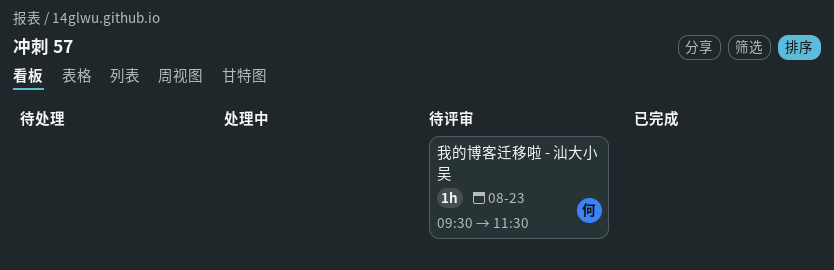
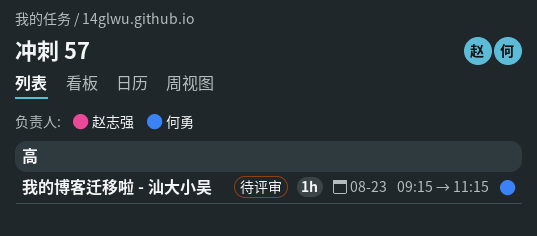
我的博客迁移啦 - 汕大小吴, begins: 09:30 -> 09:15
我的博客迁移啦 - 汕大小吴, ends: 11:30 -> 11:15

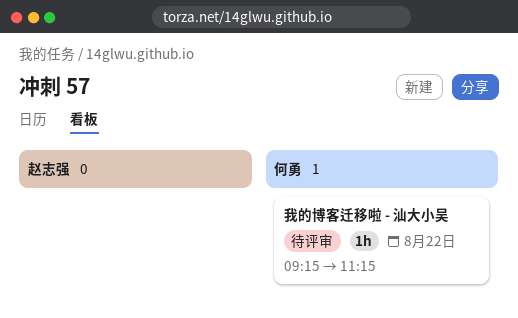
我的博客迁移啦 - 汕大小吴, day: Aug 23 -> Aug 22

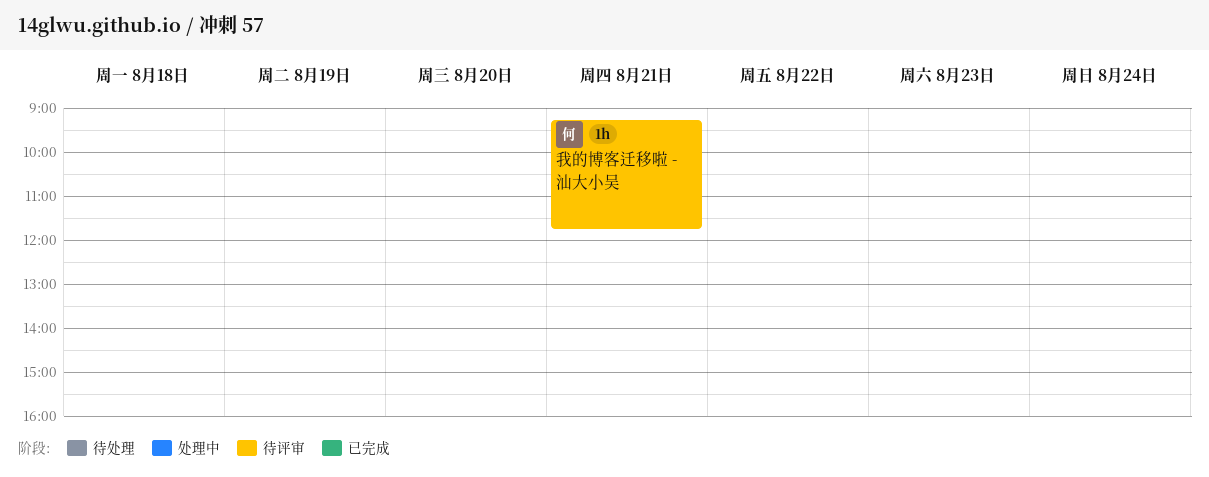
我的博客迁移啦 - 汕大小吴, day: Aug 22 -> Aug 21
我的博客迁移啦 - 汕大小吴, ends: 11:15 -> 11:45

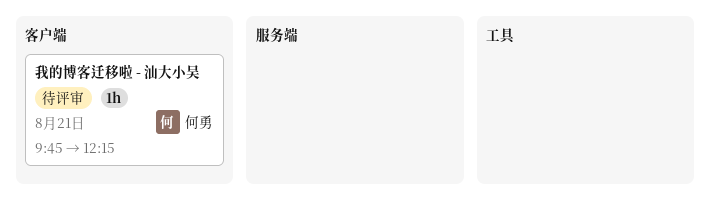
我的博客迁移啦 - 汕大小吴, begins: 09:15 -> 09:45
我的博客迁移啦 - 汕大小吴, ends: 11:45 -> 12:15

